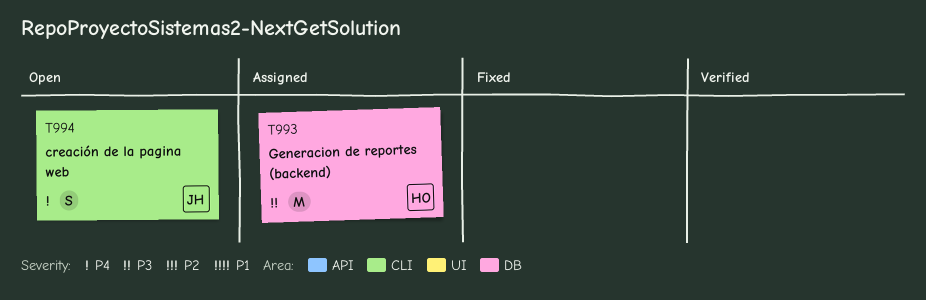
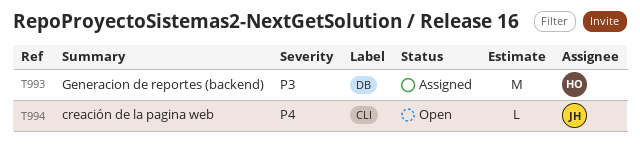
T994, estimate: S -> L

